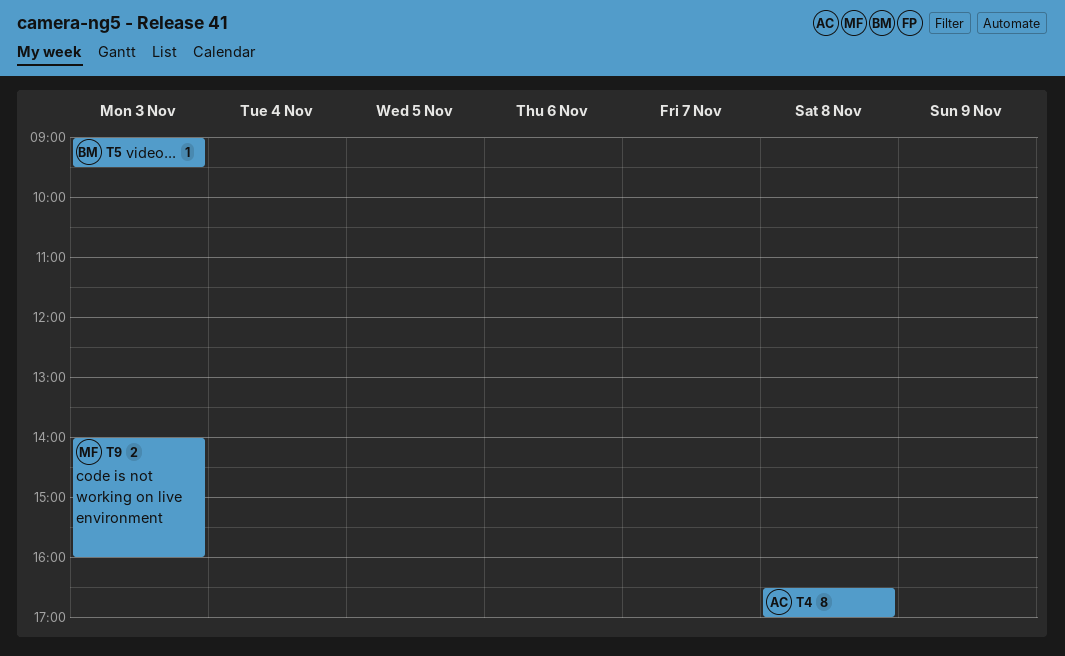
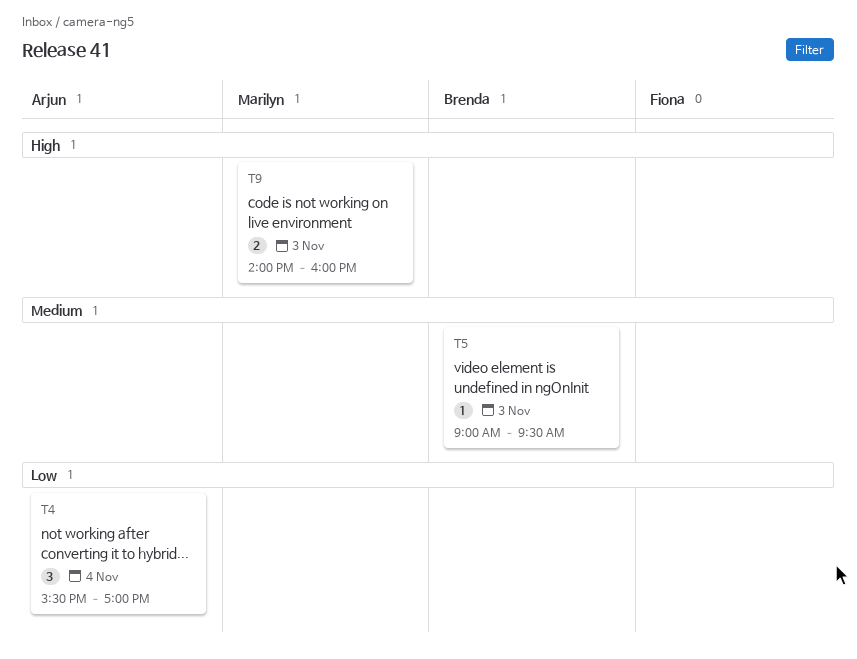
T4, estimate: 8 -> 3
T4, day: Nov 8 -> Nov 4
T4, begins: 16:30 -> 15:30

